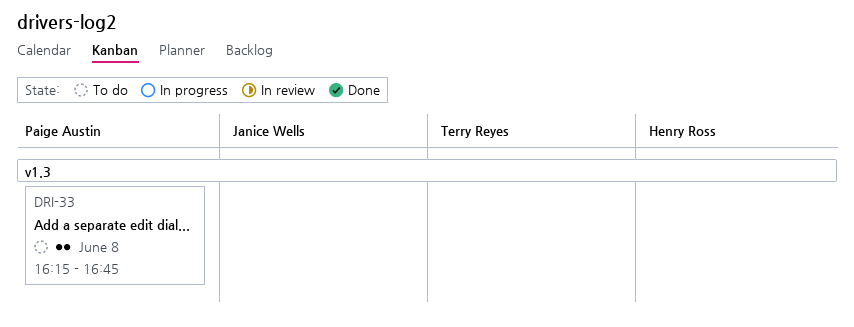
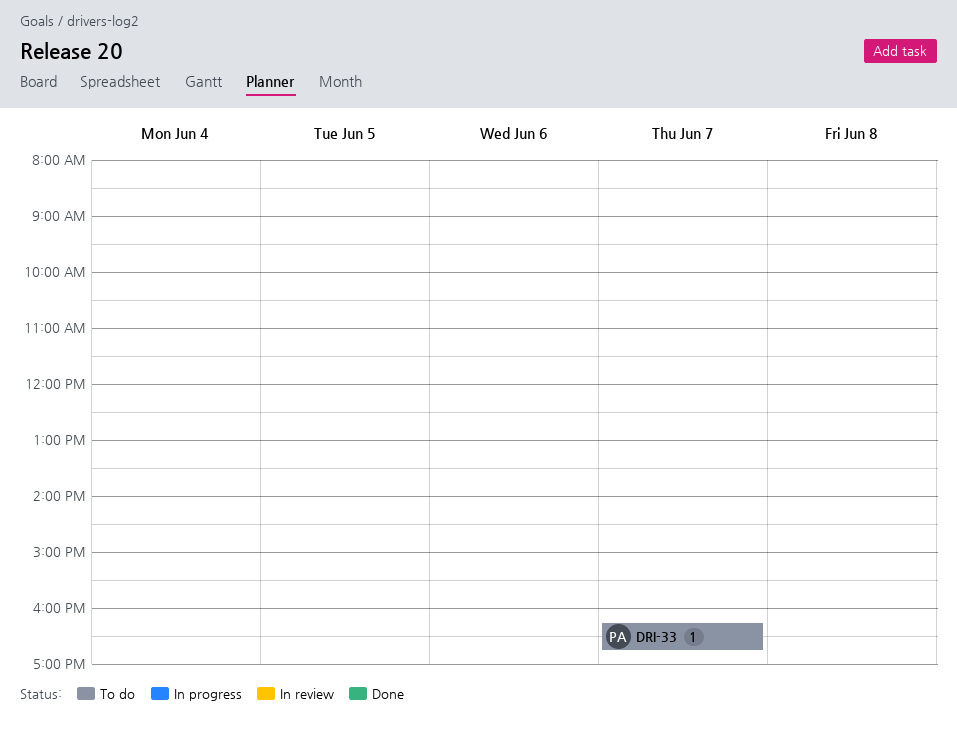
DRI-33, estimate: 2 -> 1
DRI-33, day: Jun 8 -> Jun 7

